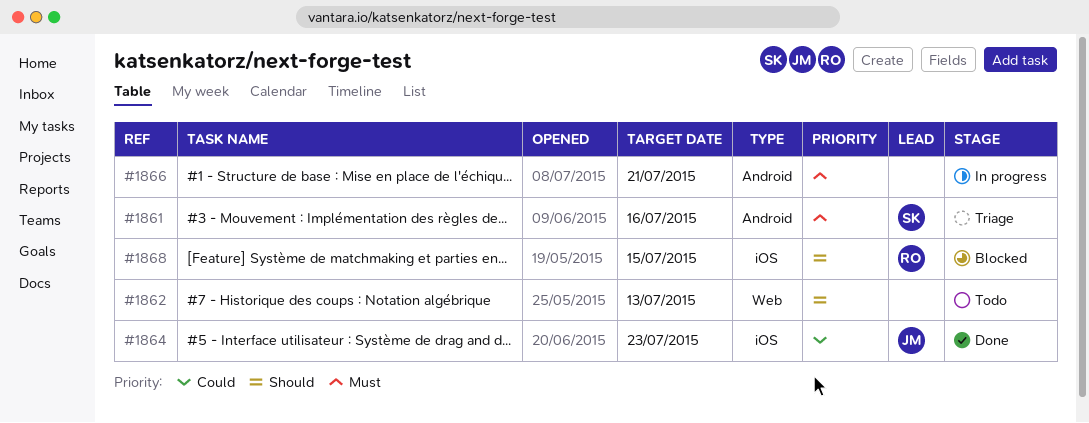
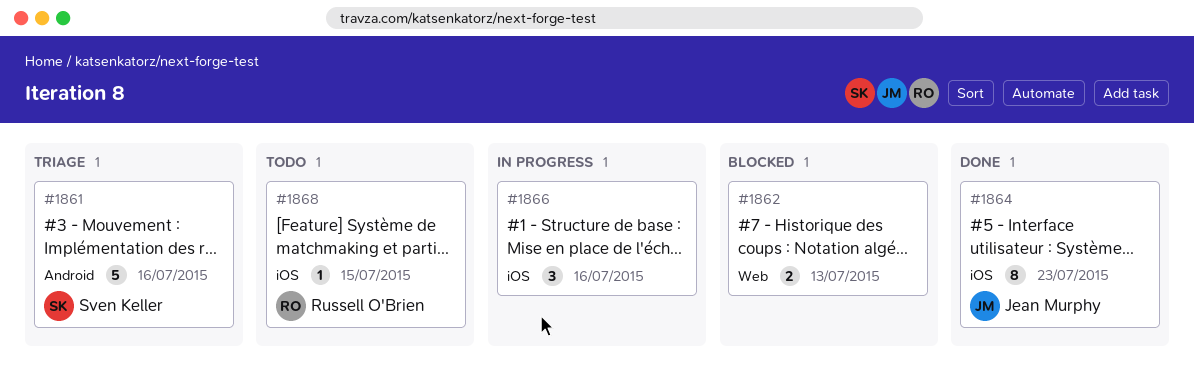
#1862, status: Todo -> Blocked
#1866, label: Android -> iOS
#1866, due: Jul 21 -> Jul 16
#1868, status: Blocked -> Todo

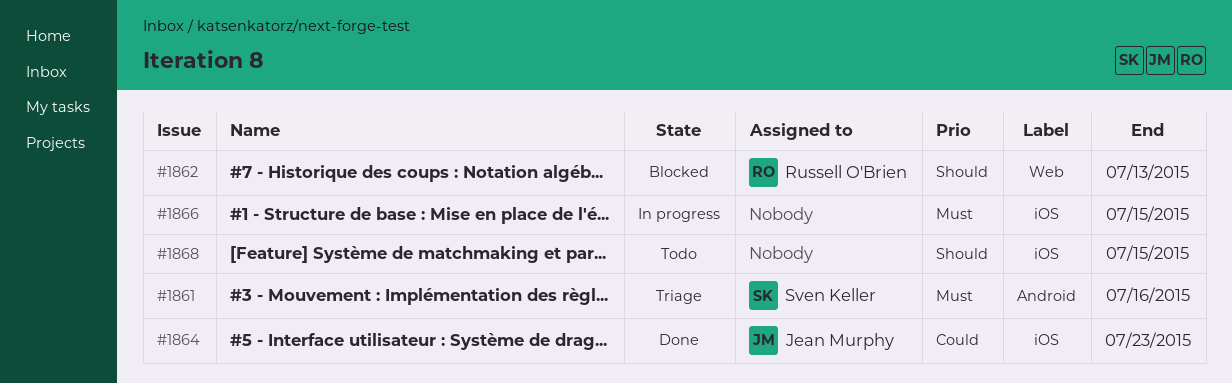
#1862, owner: none -> Russell O'Brien
#1866, due: Jul 16 -> Jul 15
#1868, owner: Russell O'Brien -> none

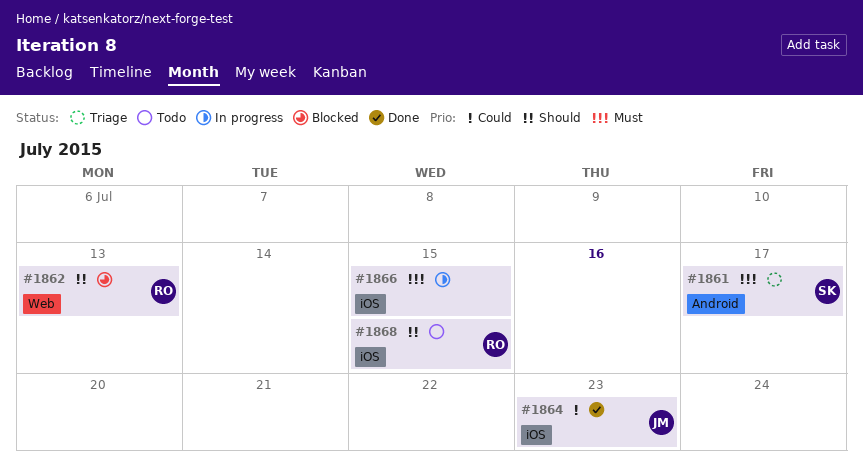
#1861, due: Jul 16 -> Jul 17
#1868, owner: none -> Russell O'Brien

